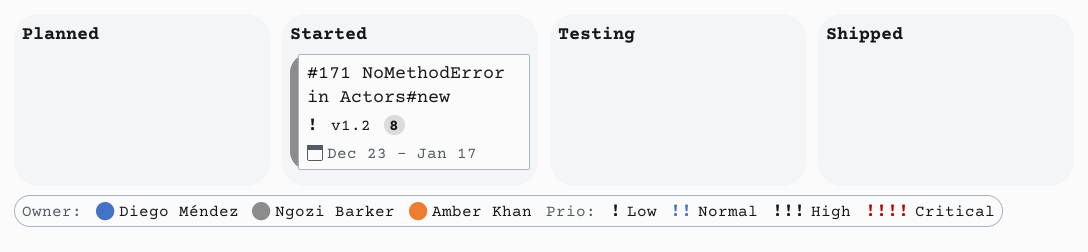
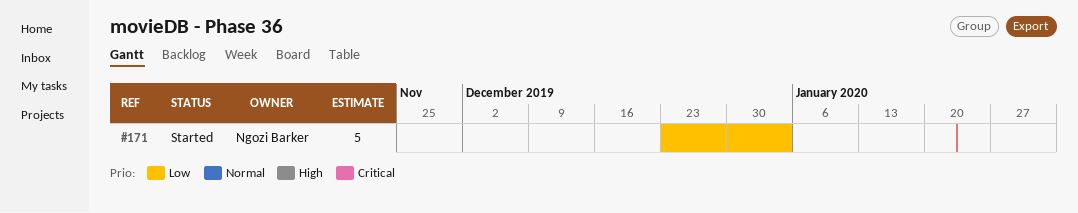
#171, estimate: 8 -> 5
#171, due: Jan 17 -> Jan 3

